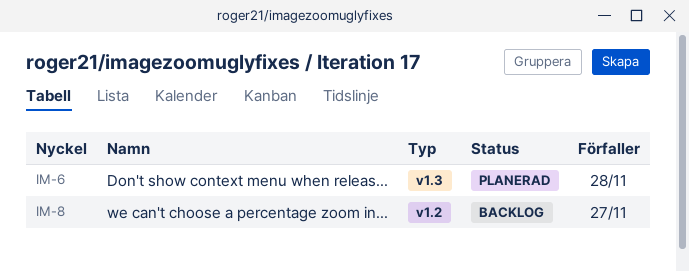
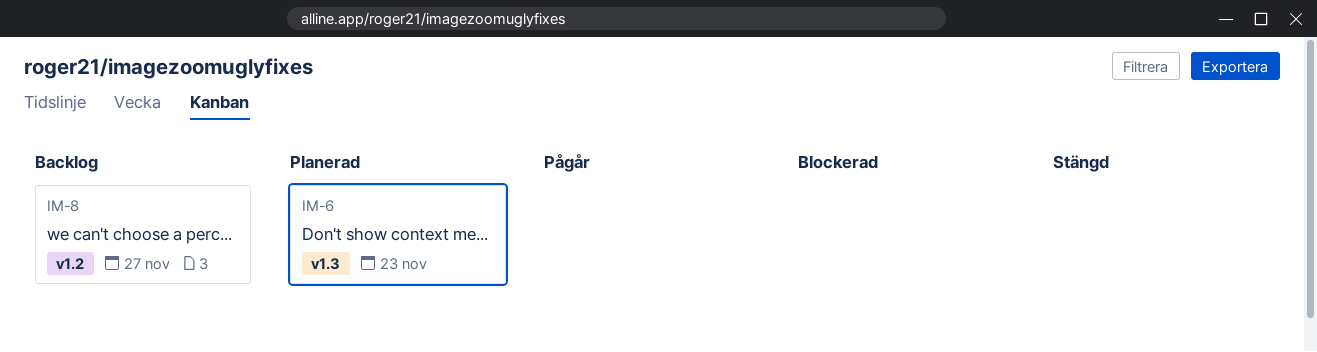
IM-6, due: Nov 28 -> Nov 23

